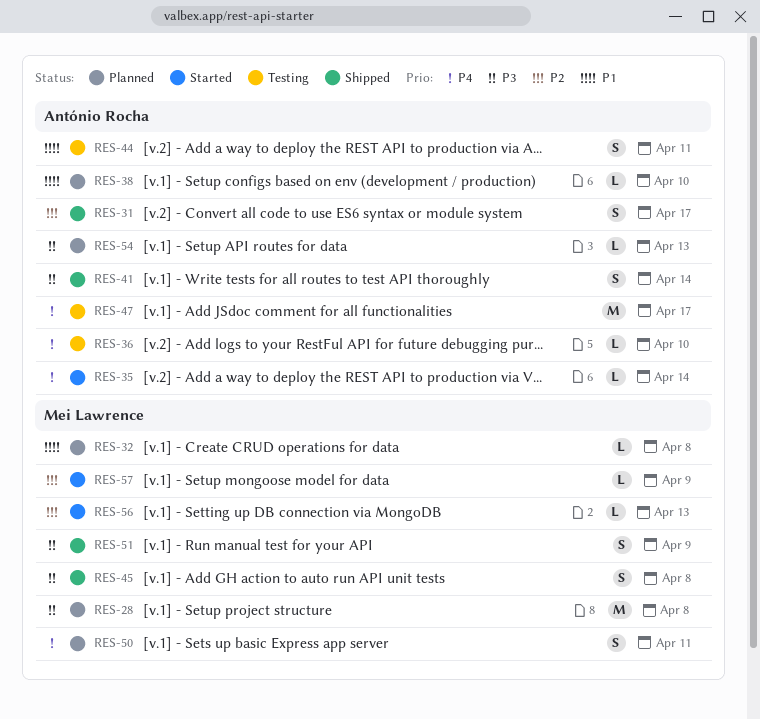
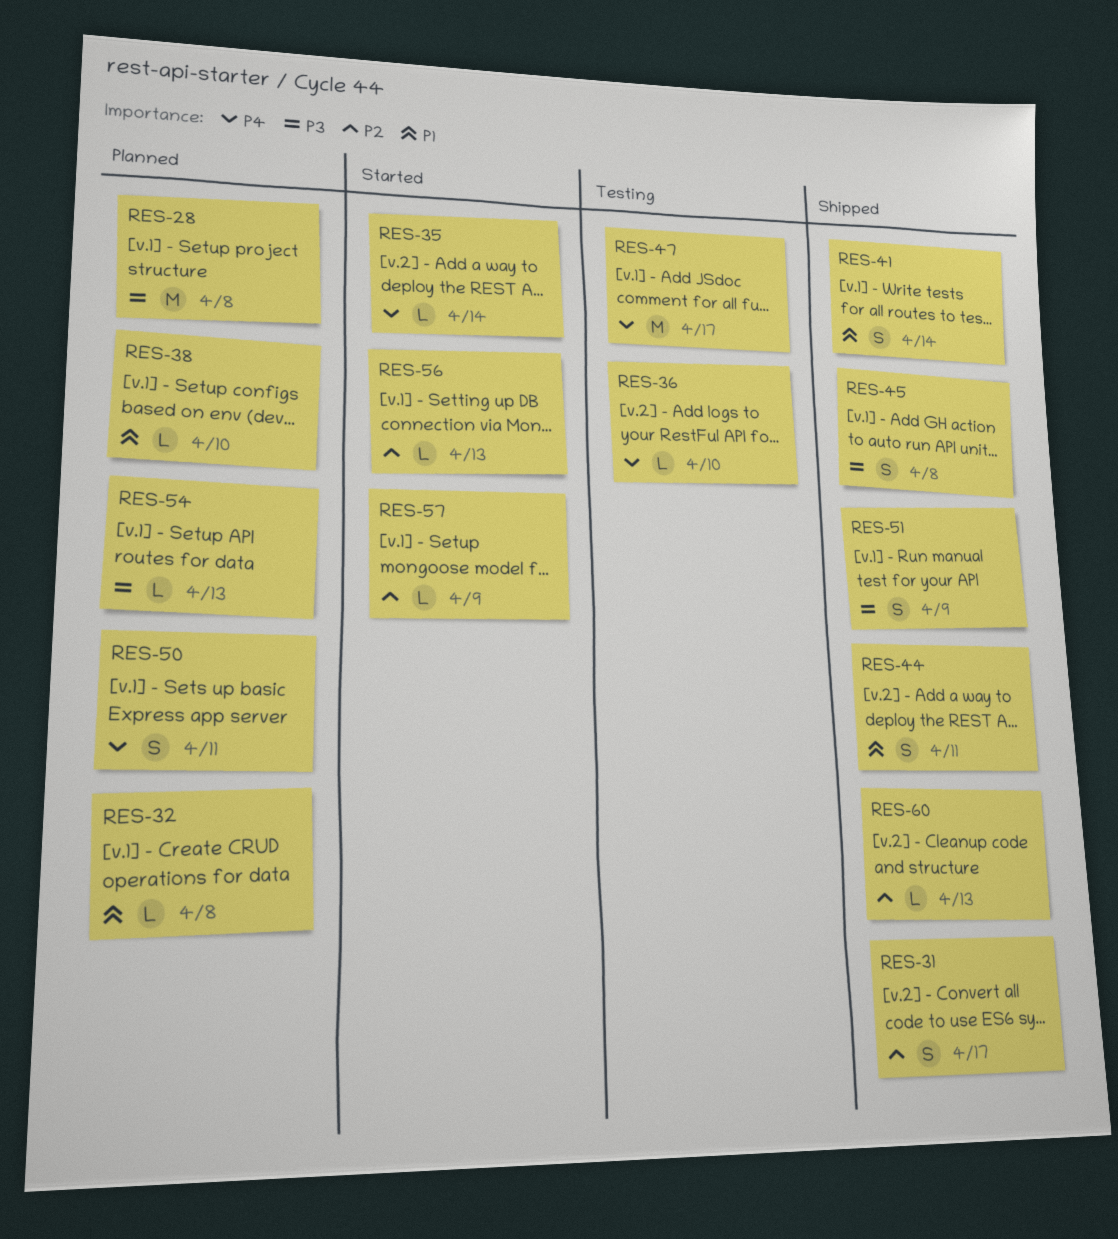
RES-41, priority: P3 -> P1
RES-44, status: Testing -> Shipped
RES-60: none -> present

